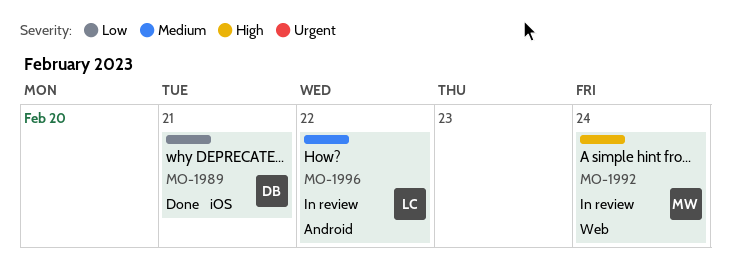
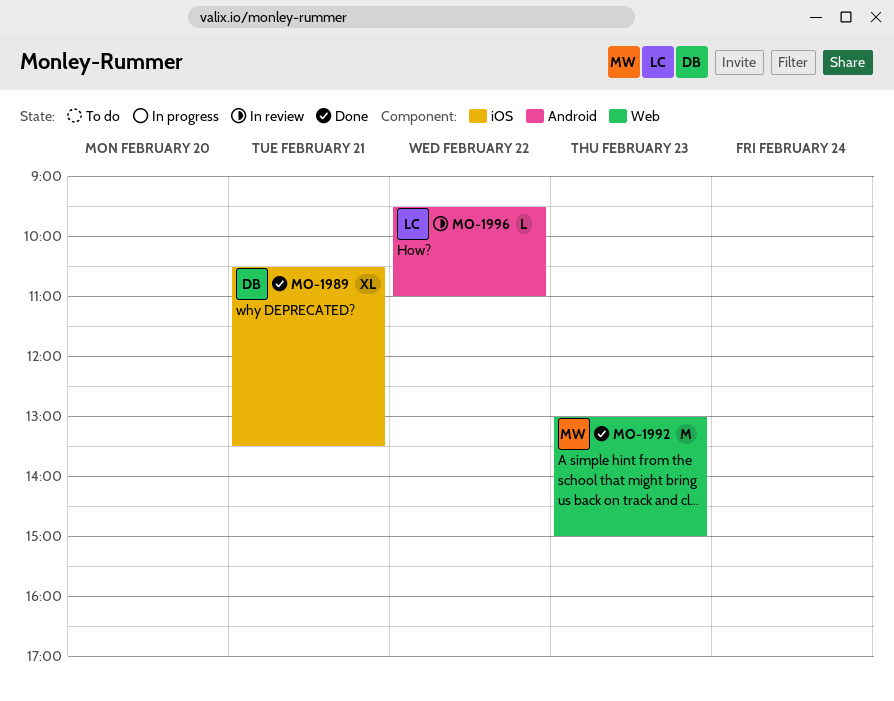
MO-1992, status: In review -> Done
MO-1992, day: Feb 24 -> Feb 23

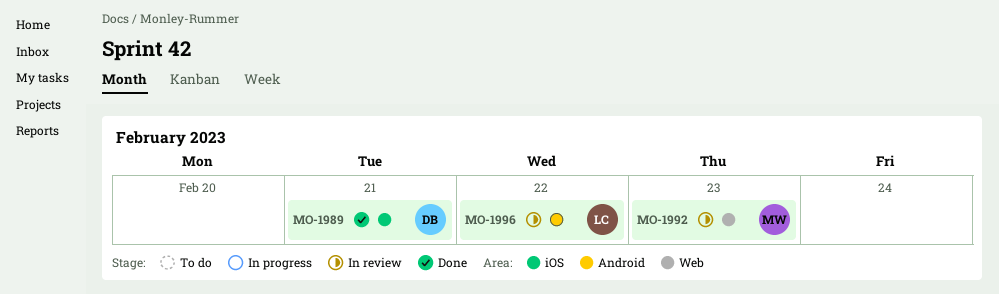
MO-1992, status: Done -> In review

